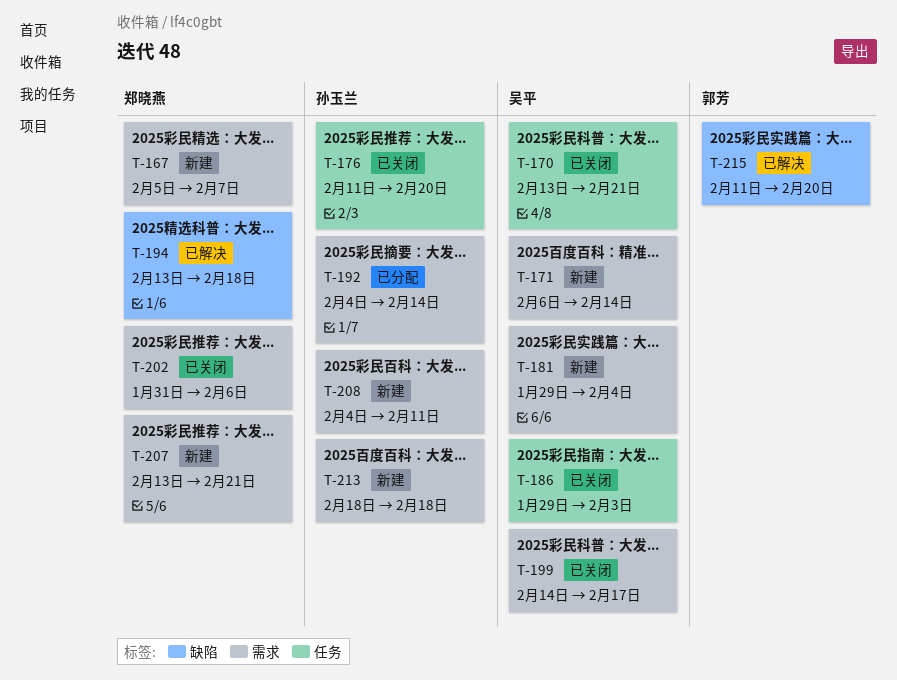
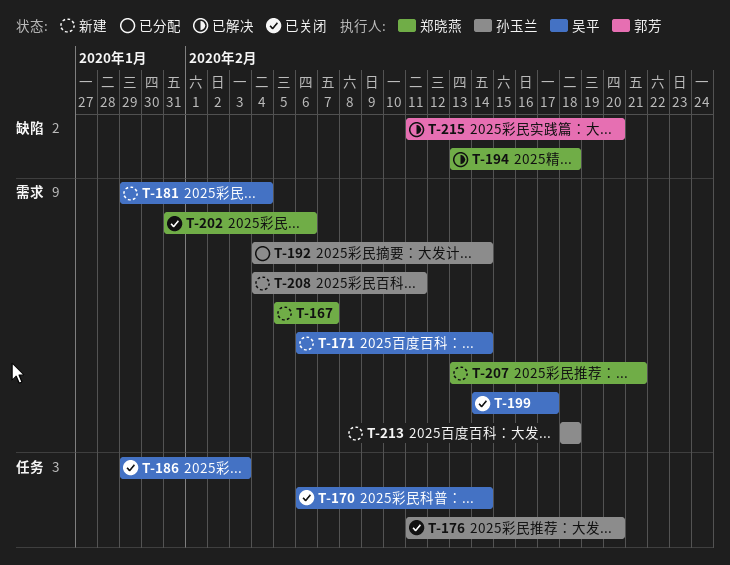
T-170, start: Feb 13 -> Feb 6
T-170, due: Feb 21 -> Feb 14

